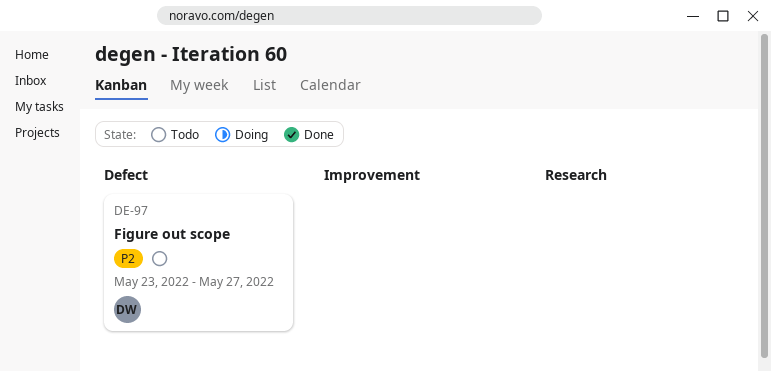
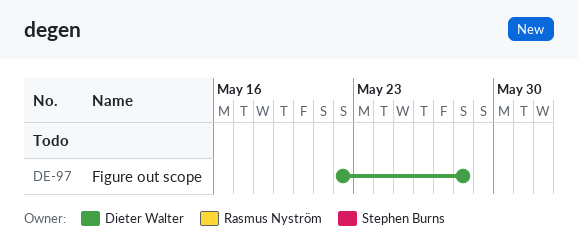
DE-97, start: May 23 -> May 22
DE-97, due: May 27 -> May 28

